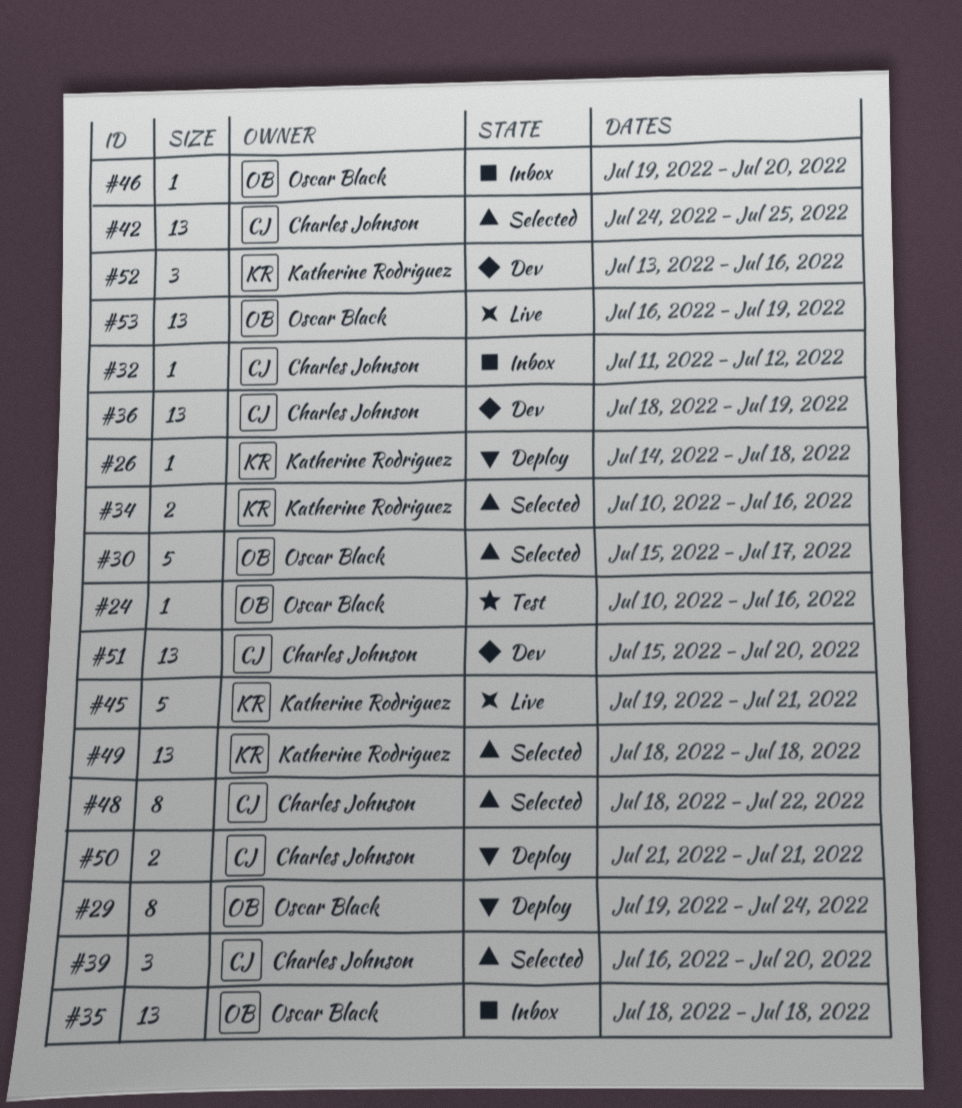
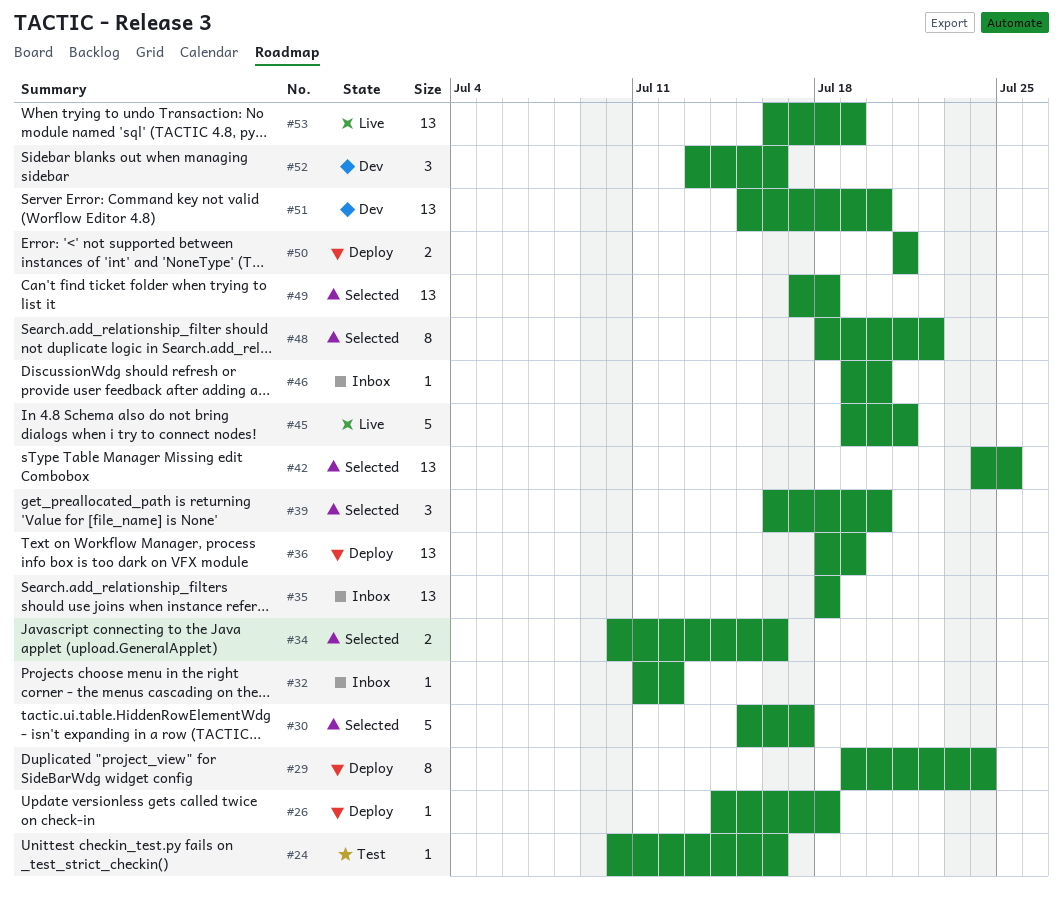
#36, status: Dev -> Deploy
#49, start: Jul 18 -> Jul 17

